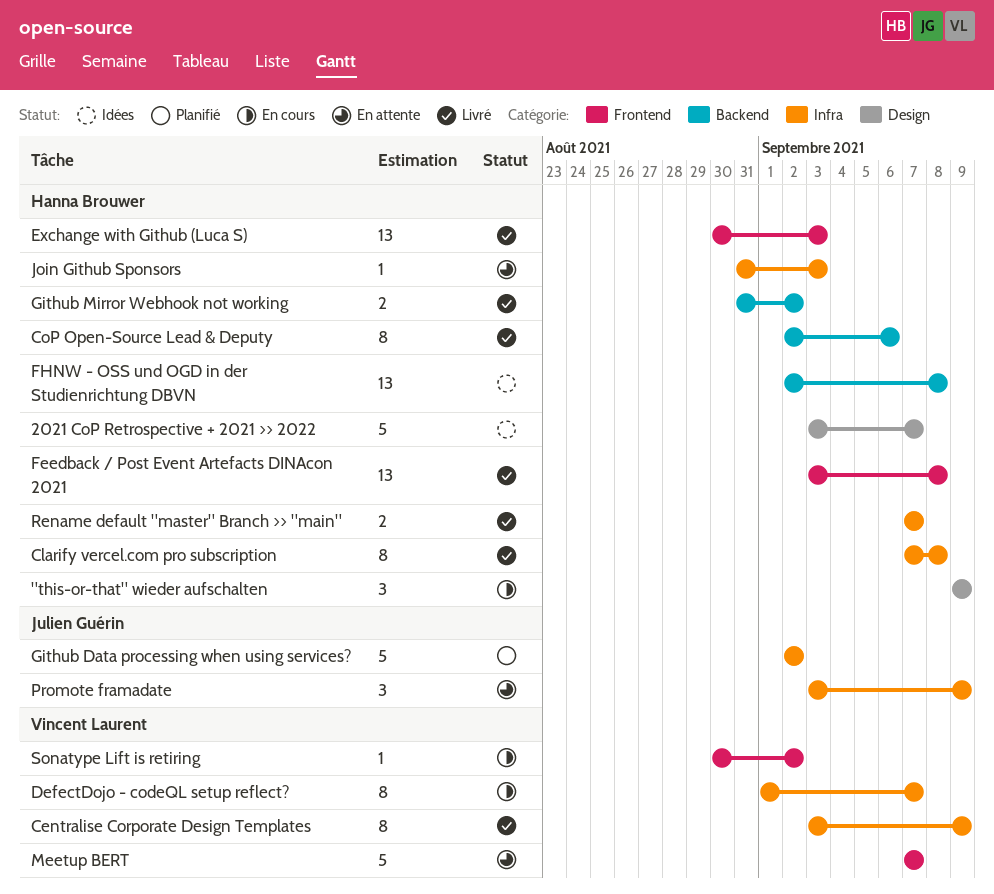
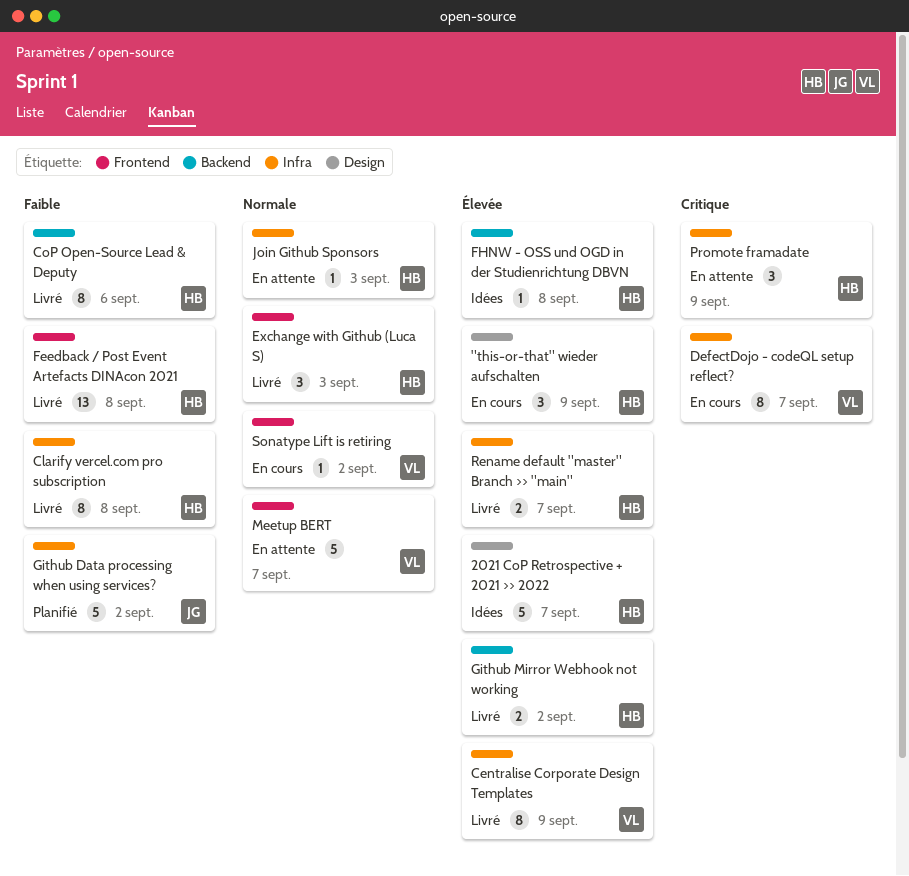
Exchange with Github (Luca S), estimate: 13 -> 3
FHNW - OSS und OGD in der Studienrichtung DBVN, estimate: 13 -> 1
Promote framadate, owner: Julien Guérin -> Hanna Brouwer

